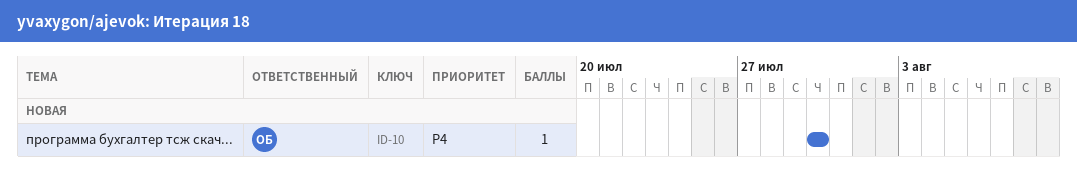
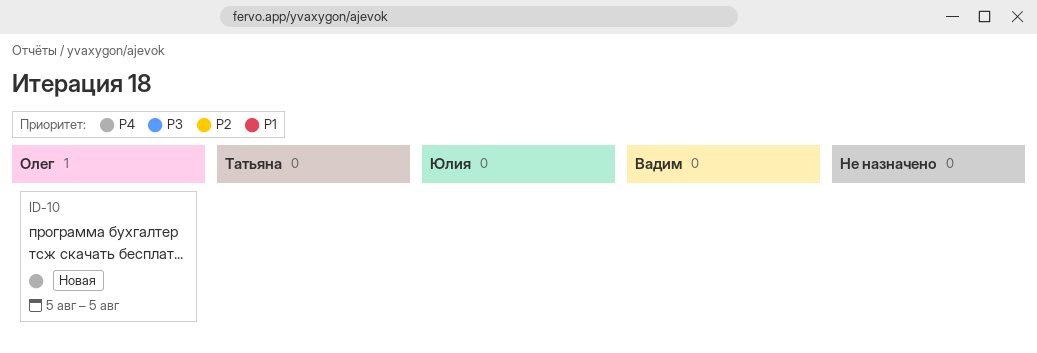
ID-10, start: Jul 30 -> Aug 5
ID-10, due: Jul 30 -> Aug 5

